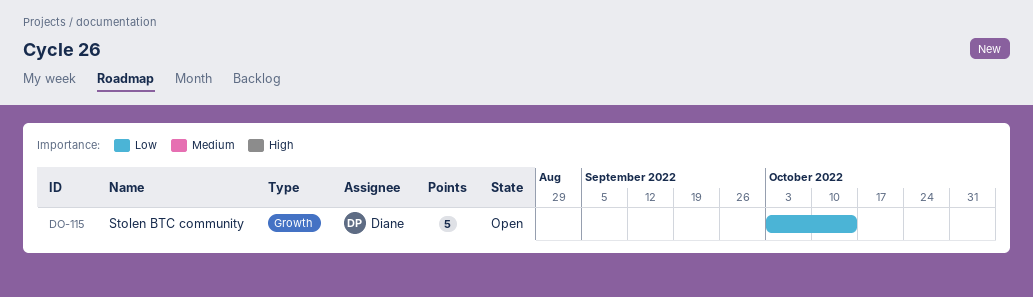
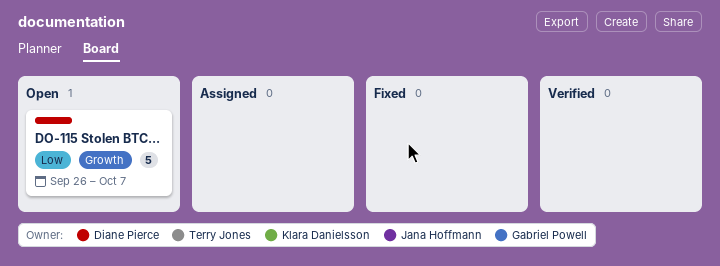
DO-115, start: Oct 3 -> Sep 26
DO-115, due: Oct 14 -> Oct 7

